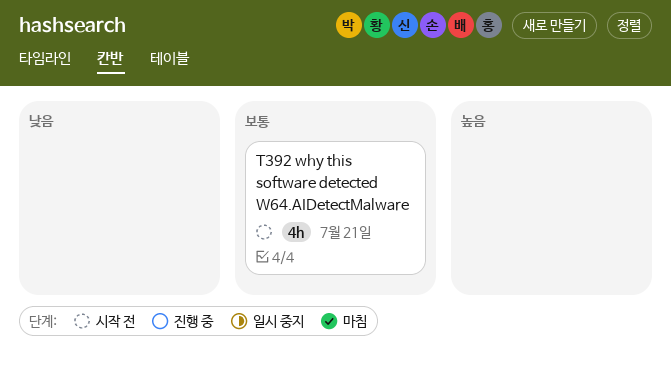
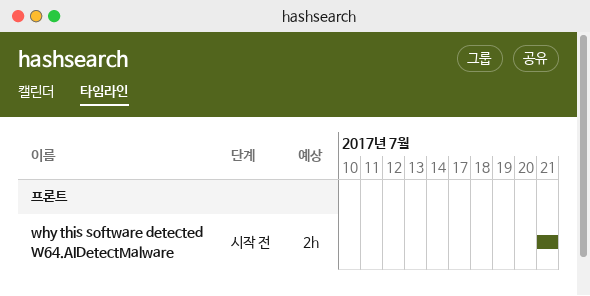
why this software detected W64.AIDetectMalware, estimate: 4h -> 2h

